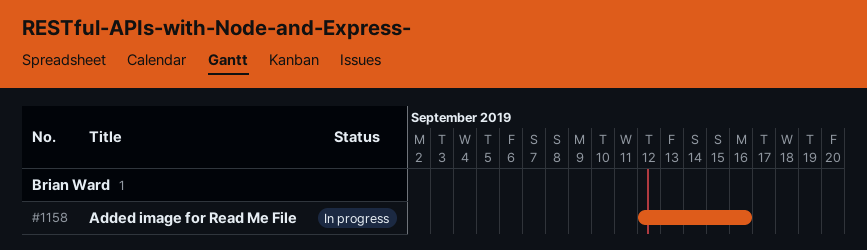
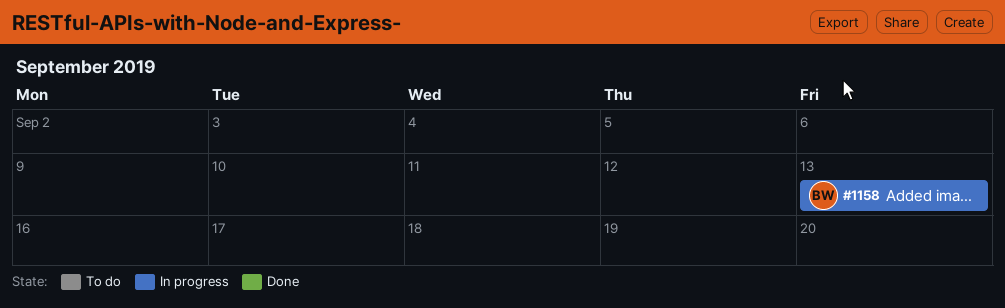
#1158, start: Sep 12 -> Sep 13
#1158, due: Sep 16 -> Sep 13

